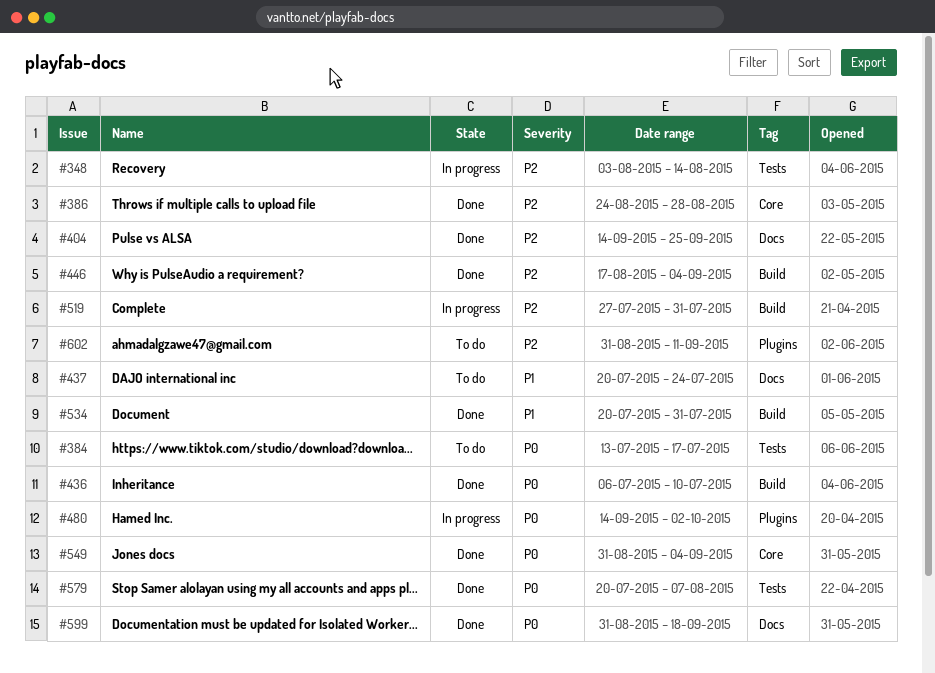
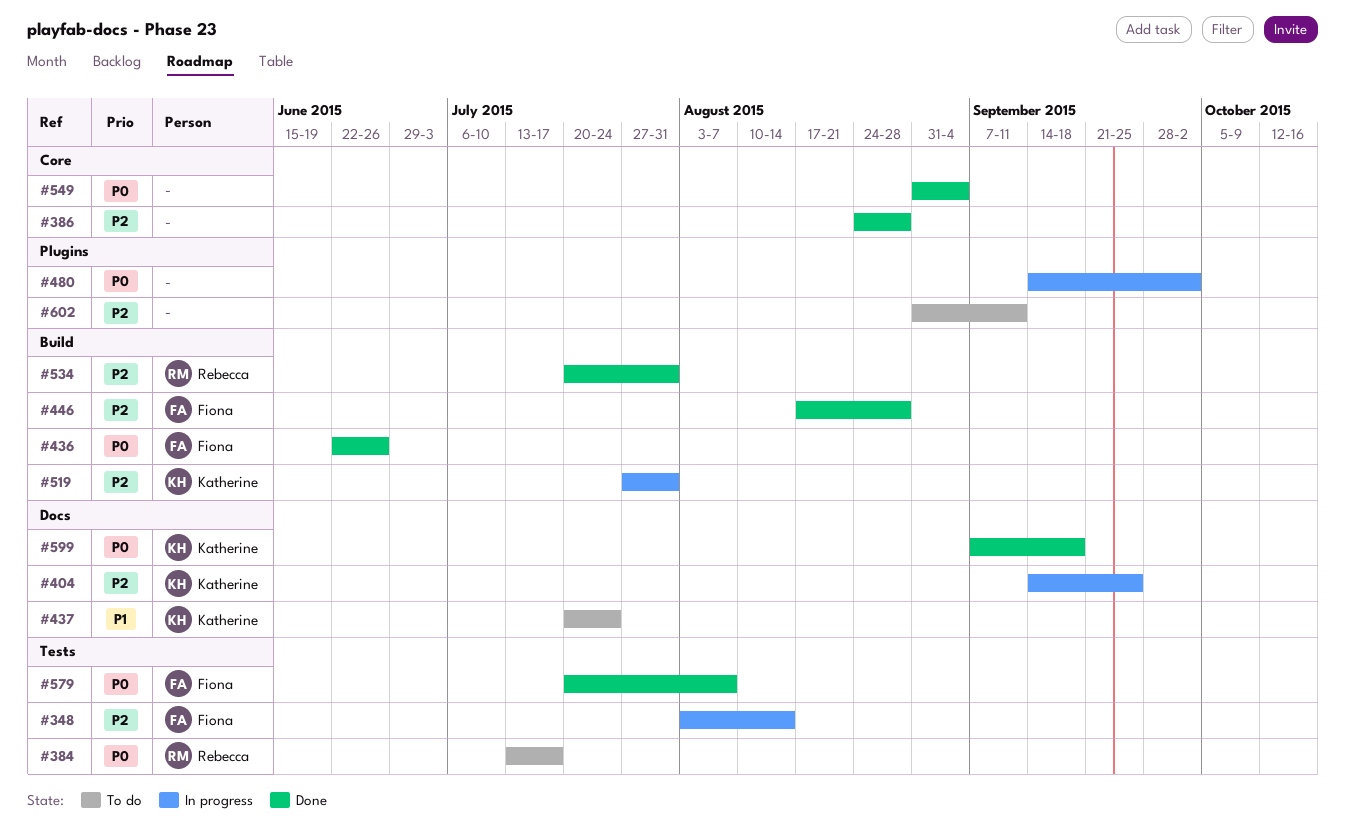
#404, status: Done -> In progress
#436, start: Jul 6 -> Jun 22
#436, due: Jul 10 -> Jun 26
#446, due: Sep 4 -> Aug 28
#534, priority: P1 -> P2
#599, start: Aug 31 -> Sep 7

